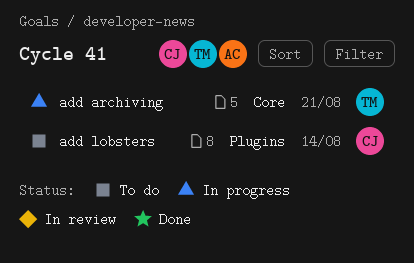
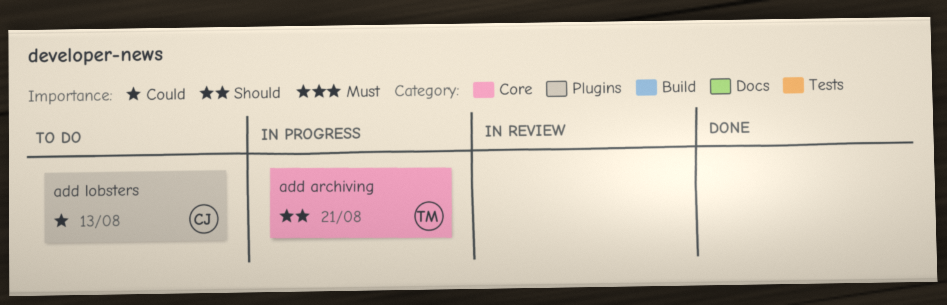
add lobsters, due: Aug 14 -> Aug 13

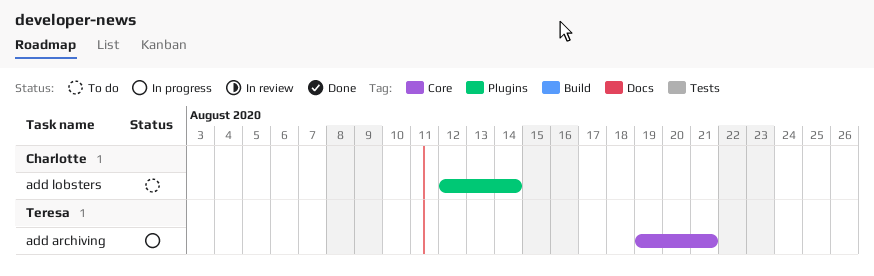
add lobsters, due: Aug 13 -> Aug 14

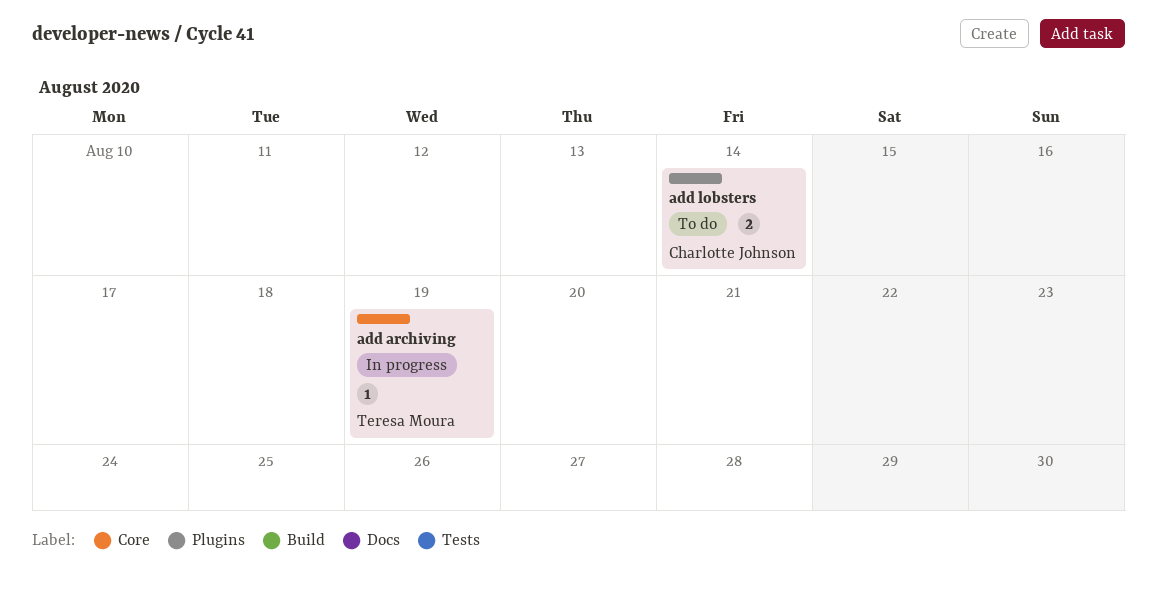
add archiving, due: Aug 21 -> Aug 19

